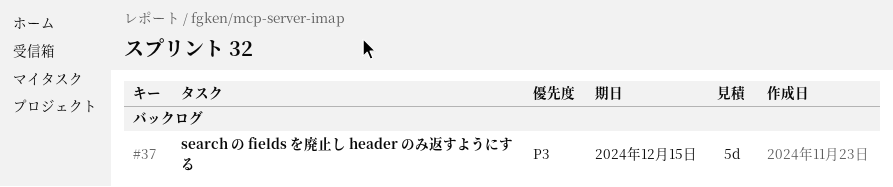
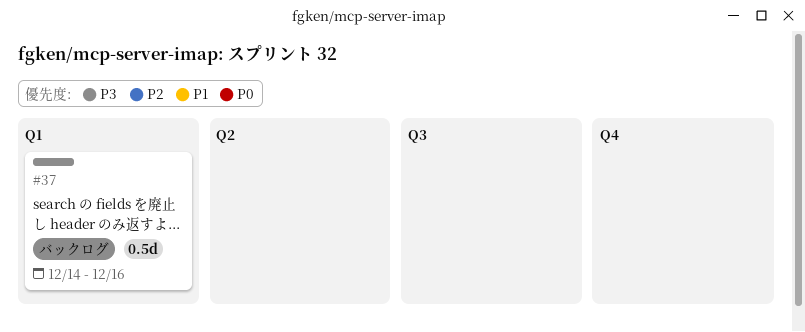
#37, estimate: 5d -> 0.5d
#37, due: Dec 15 -> Dec 16

